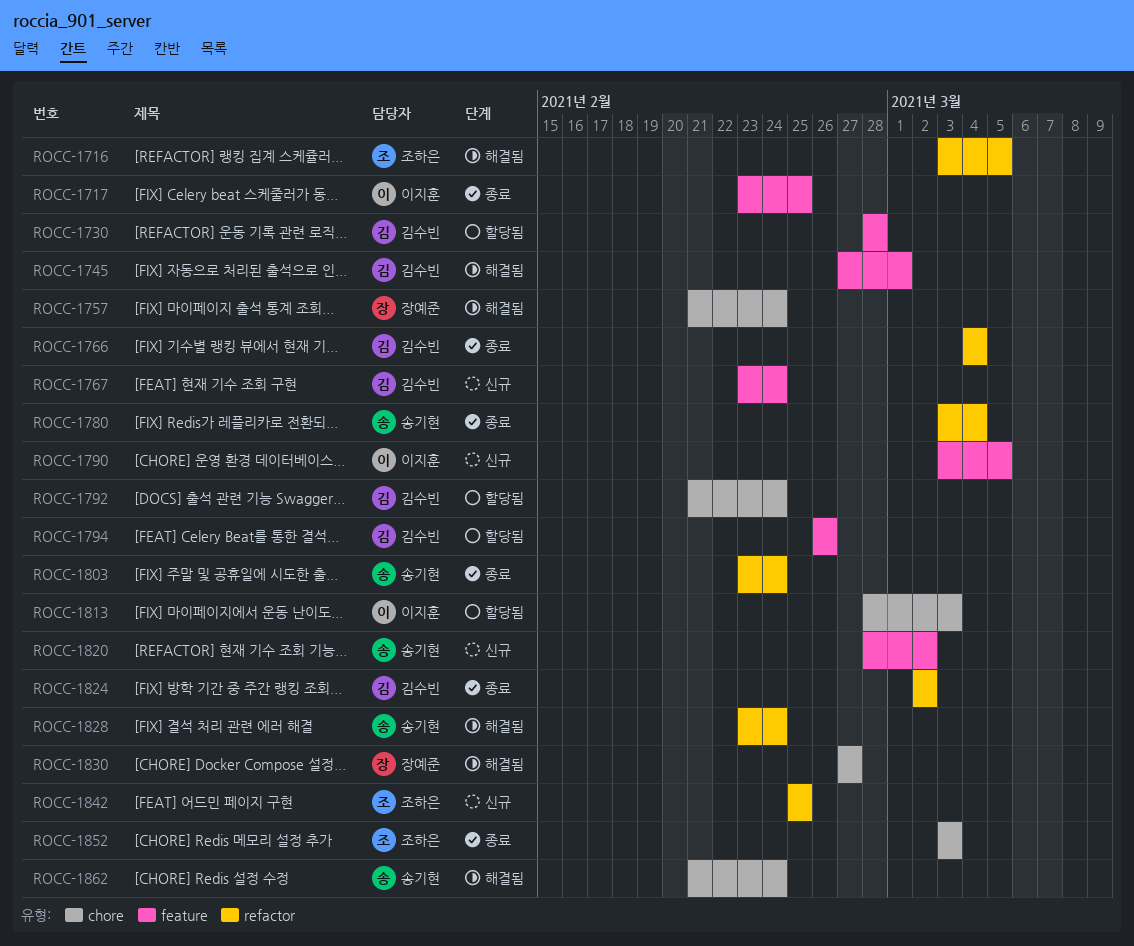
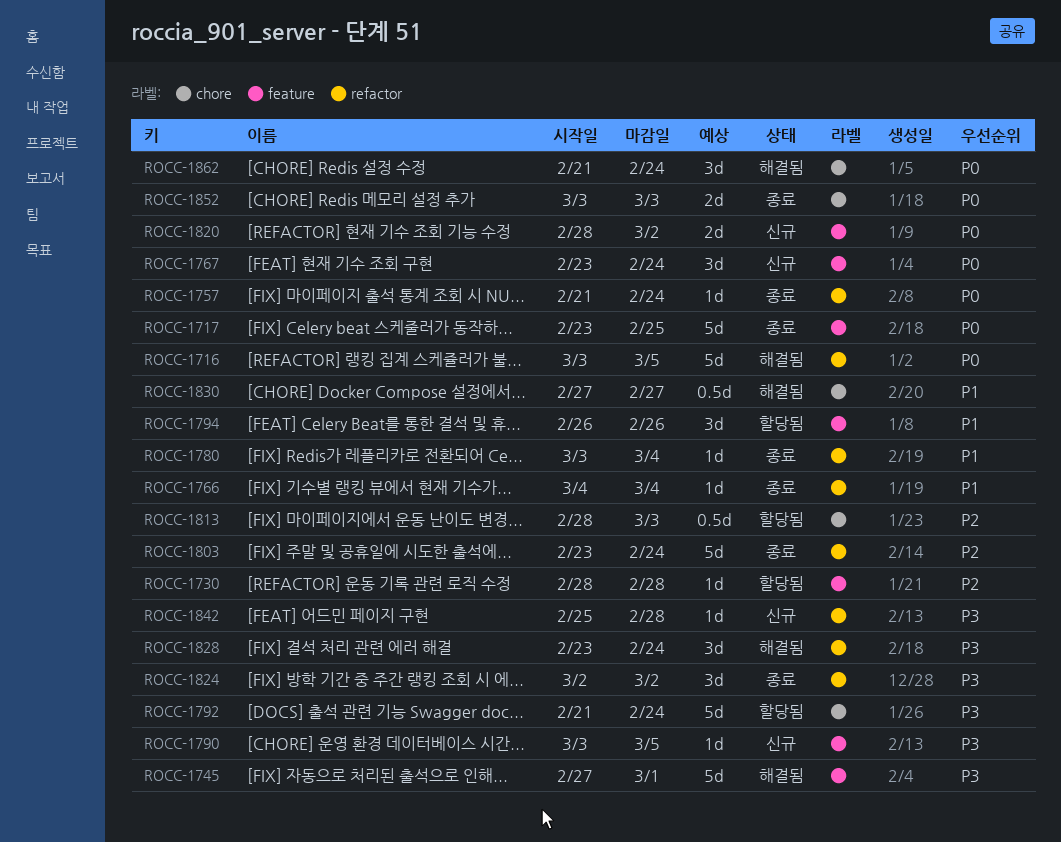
ROCC-1757, status: 해결됨 -> 종료
ROCC-1757, label: chore -> refactor
ROCC-1842, due: Feb 25 -> Feb 28

